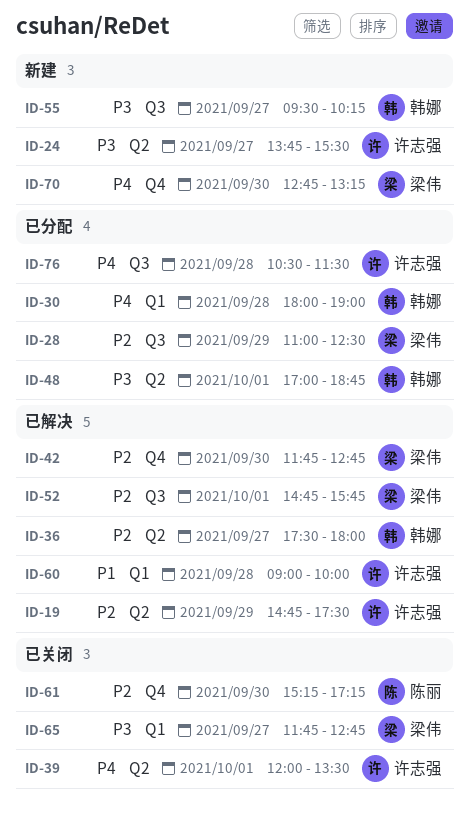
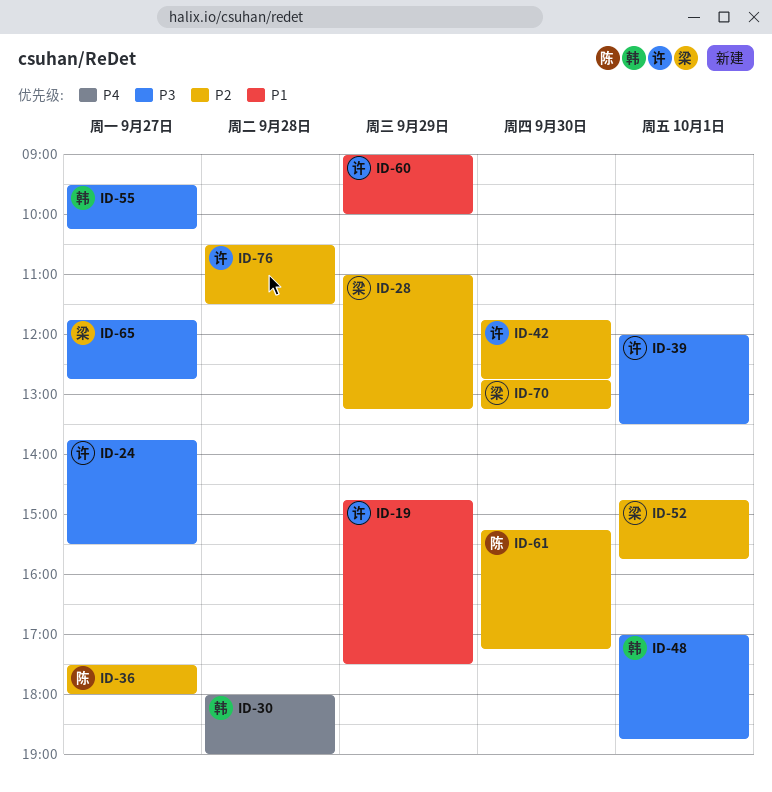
ID-19, priority: P2 -> P1
ID-28, ends: 12:30 -> 13:15
ID-36, owner: 韩娜 -> 陈丽
ID-39, priority: P4 -> P3
ID-42, owner: 梁伟 -> 许志强
ID-60, day: Sep 28 -> Sep 29
ID-70, priority: P4 -> P2
ID-76, priority: P4 -> P2

